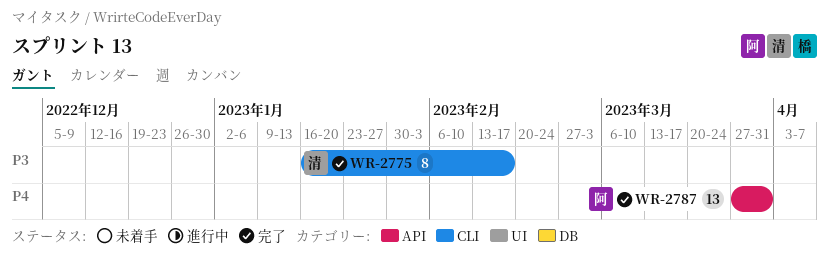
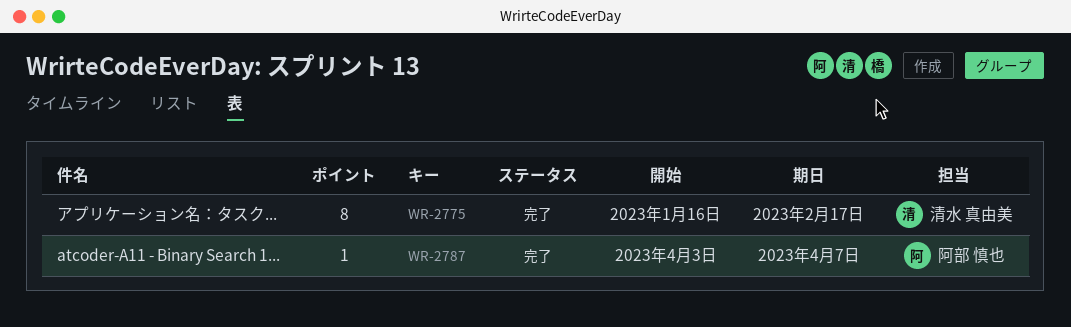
WR-2787, estimate: 13 -> 1
WR-2787, start: Mar 27 -> Apr 3
WR-2787, due: Mar 31 -> Apr 7

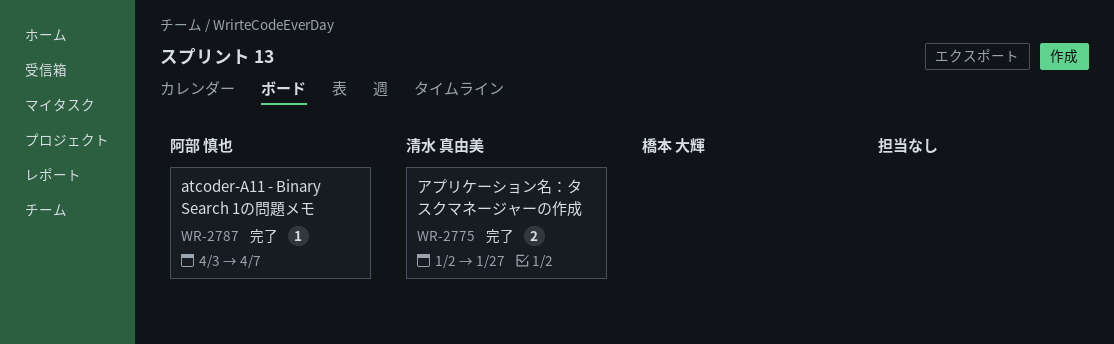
WR-2775, estimate: 8 -> 2
WR-2775, start: Jan 16 -> Jan 2
WR-2775, due: Feb 17 -> Jan 27

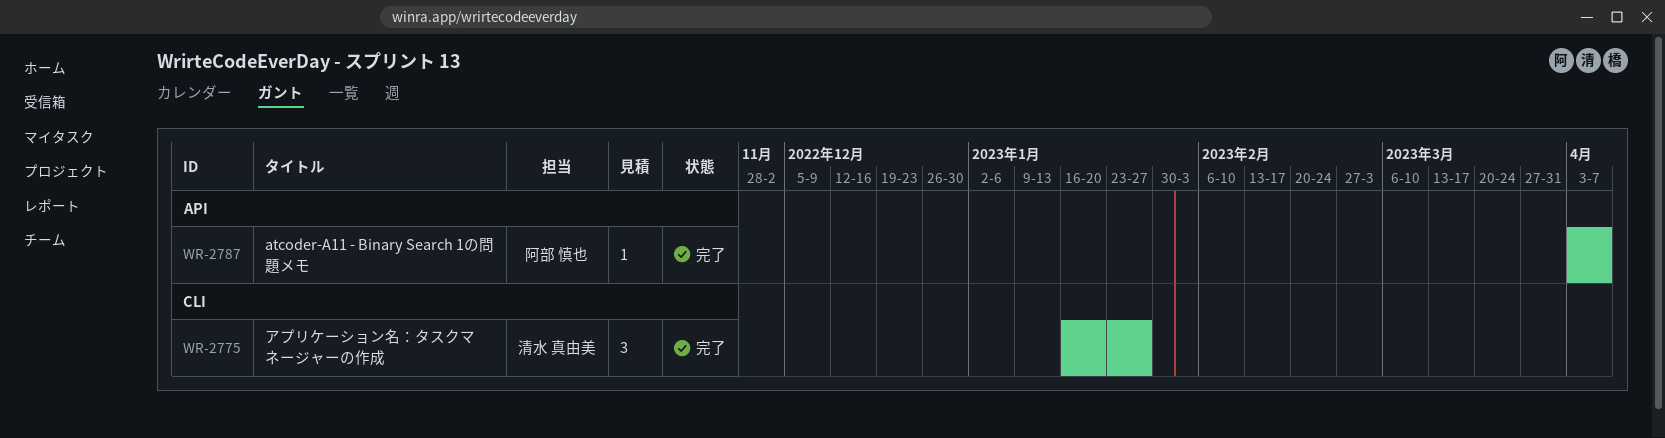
WR-2775, estimate: 2 -> 3
WR-2775, start: Jan 2 -> Jan 16

